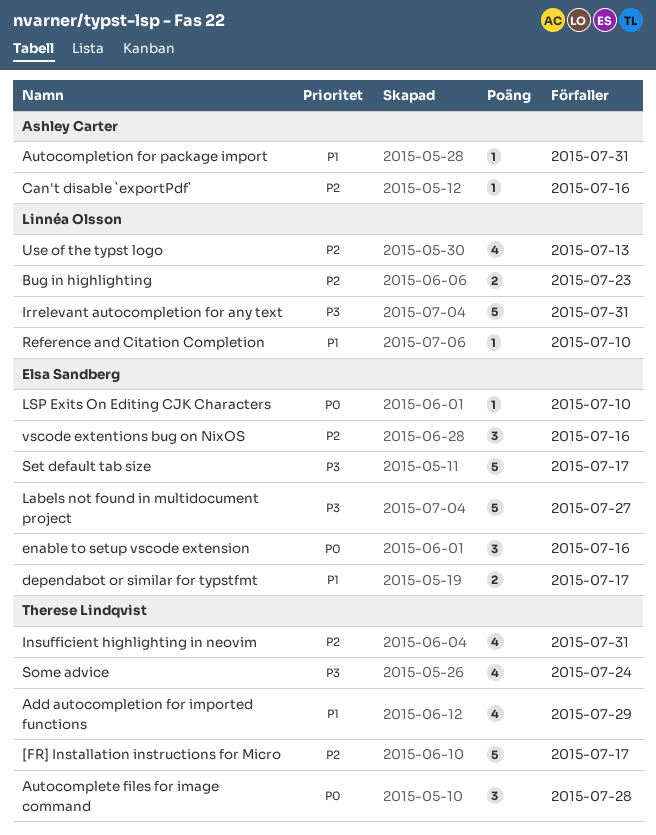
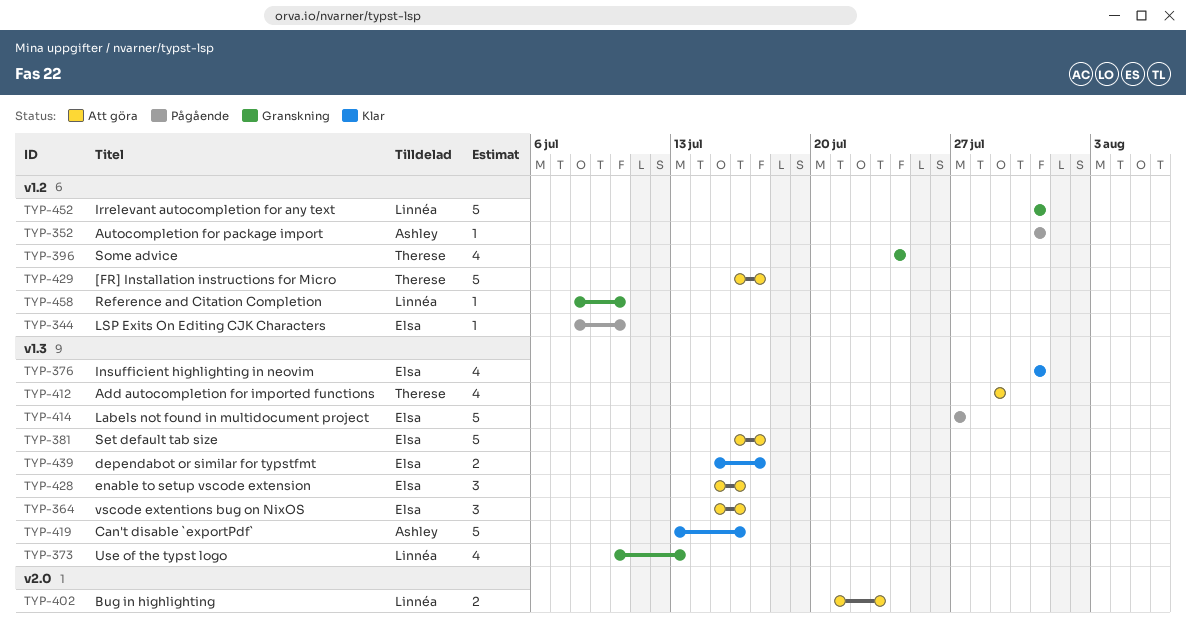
Autocomplete files for image command: present -> none
Can't disable `exportPdf`, estimate: 1 -> 5
Insufficient highlighting in neovim, owner: Therese Lindqvist -> Elsa Sandberg

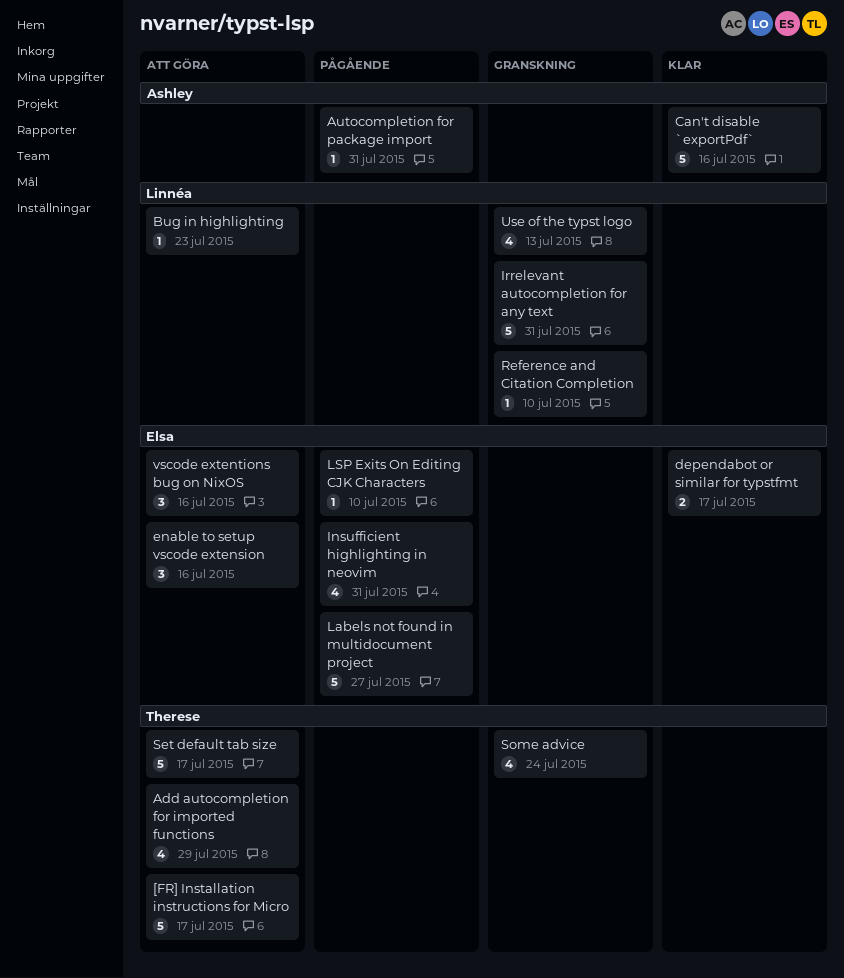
Bug in highlighting, estimate: 2 -> 1
Insufficient highlighting in neovim, status: Klar -> Pågående
Set default tab size, owner: Elsa -> Therese

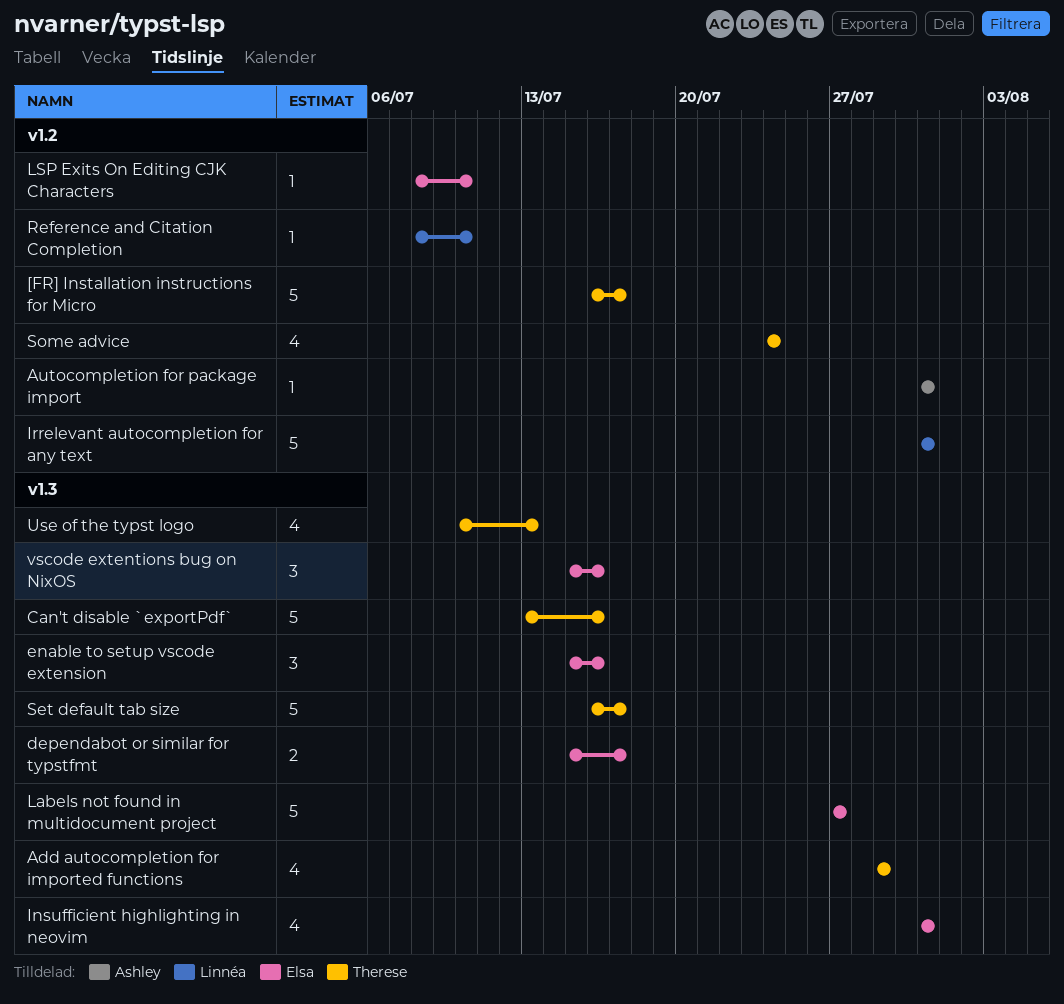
Bug in highlighting: present -> none
Can't disable `exportPdf`, owner: Ashley -> Therese
Use of the typst logo, owner: Linnéa -> Therese

